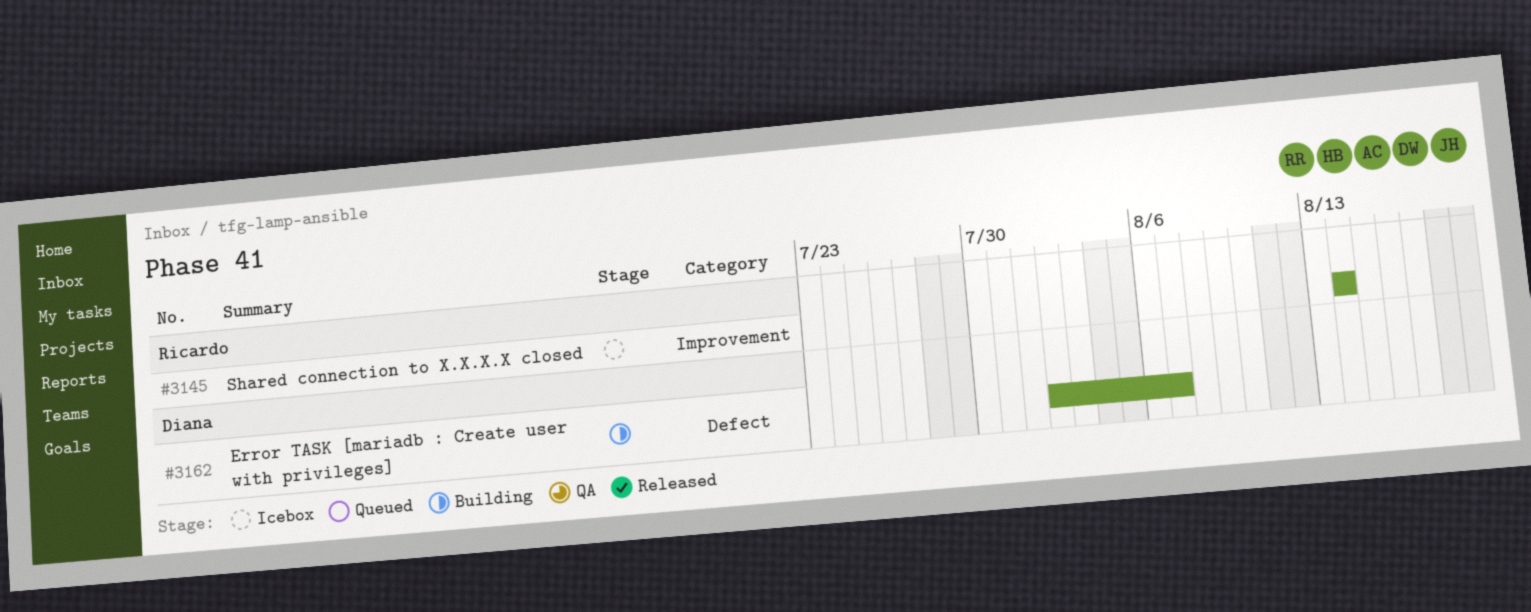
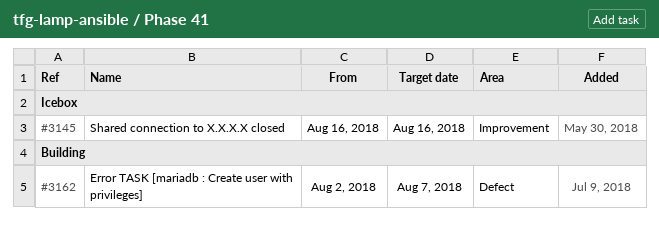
#3145, start: Aug 14 -> Aug 16
#3145, due: Aug 14 -> Aug 16

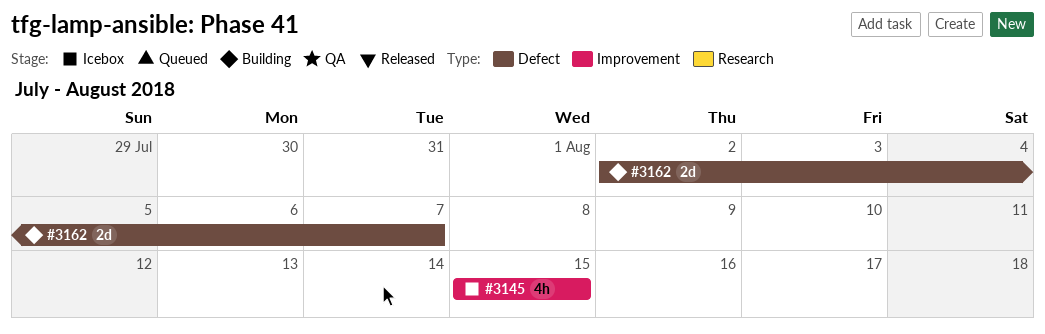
#3145, start: Aug 16 -> Aug 15
#3145, due: Aug 16 -> Aug 15

